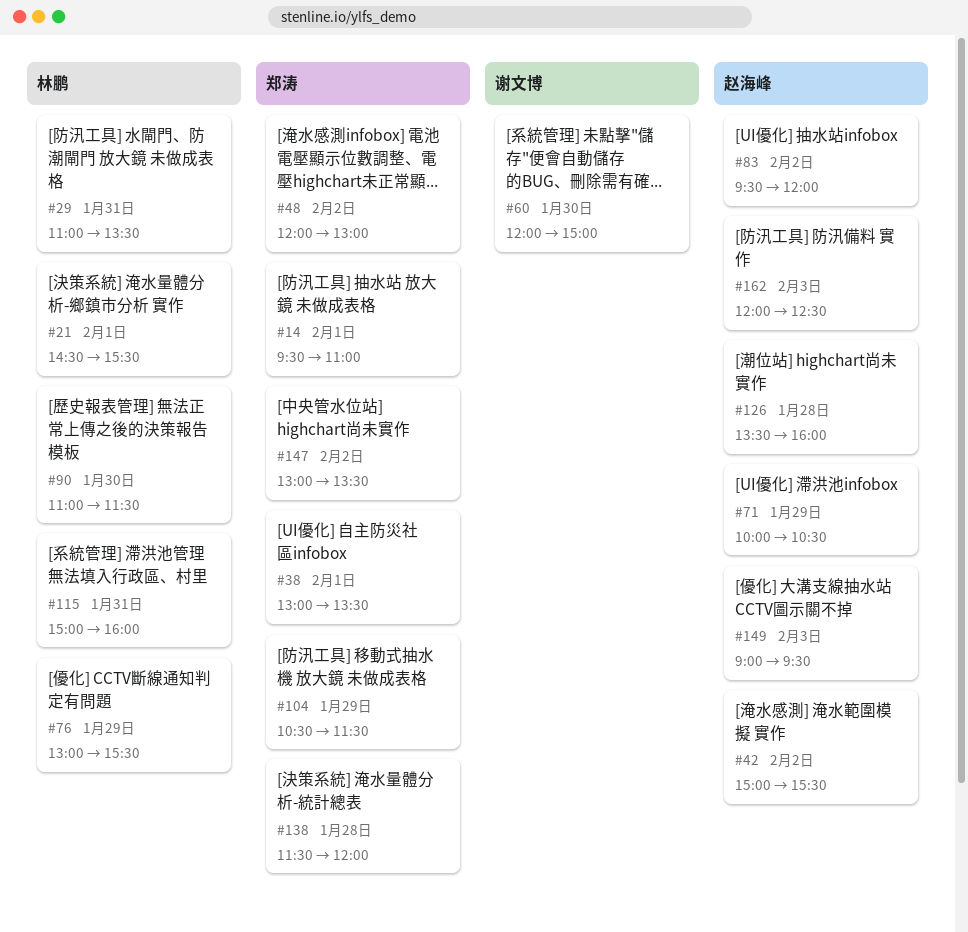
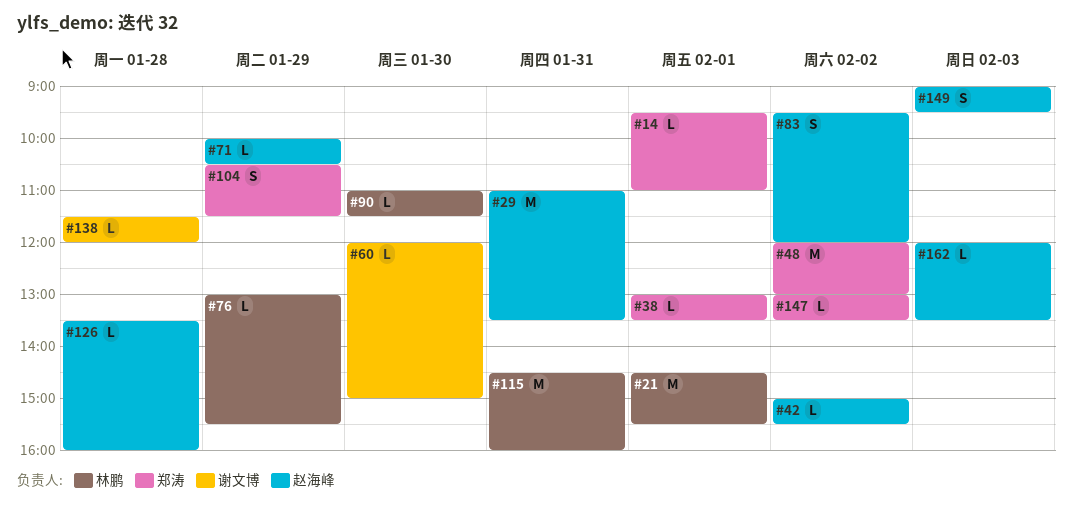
#29, owner: 林鹏 -> 赵海峰
#115, begins: 15:00 -> 14:30
#138, owner: 郑涛 -> 谢文博
#162, ends: 12:30 -> 13:30

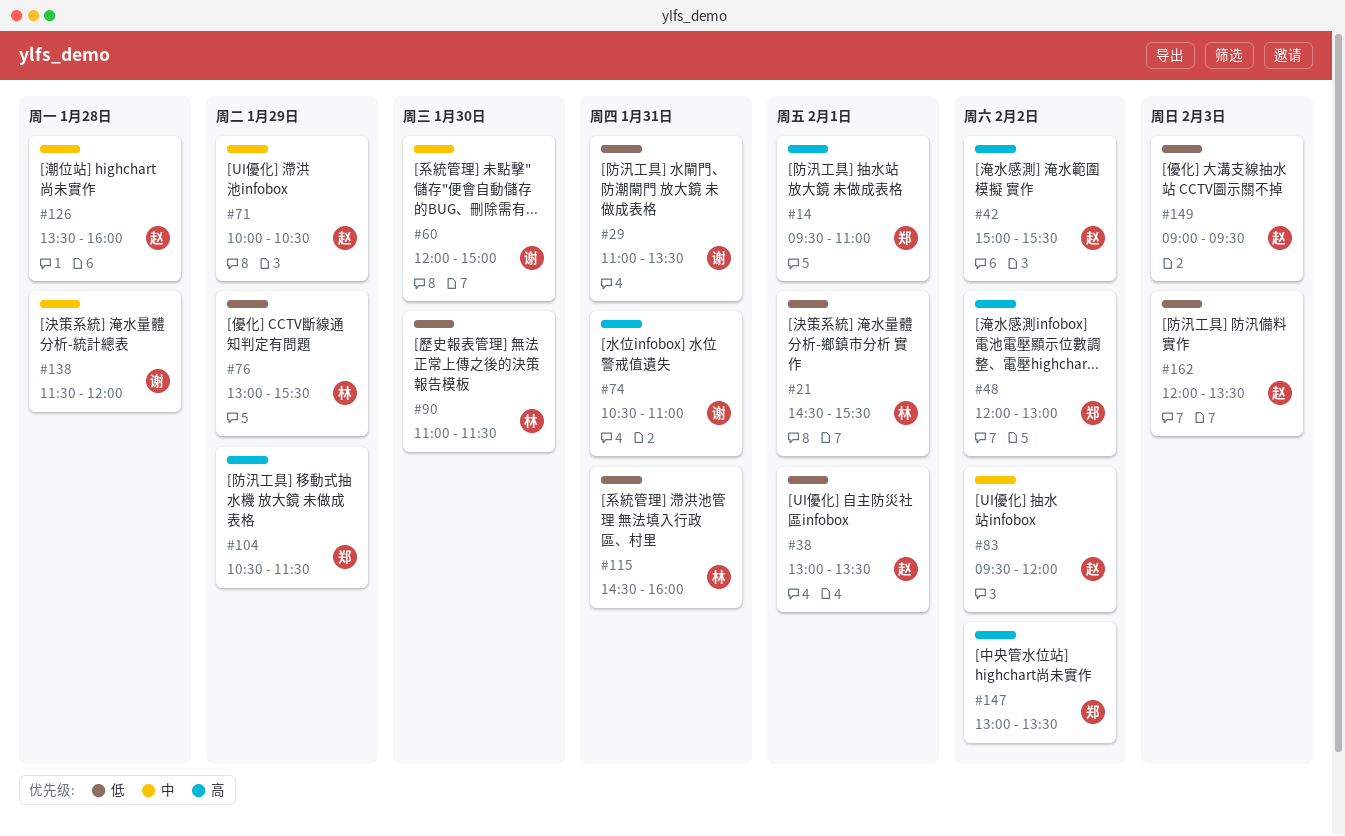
#29, owner: 赵海峰 -> 谢文博
#38, owner: 郑涛 -> 赵海峰
#74: none -> present

